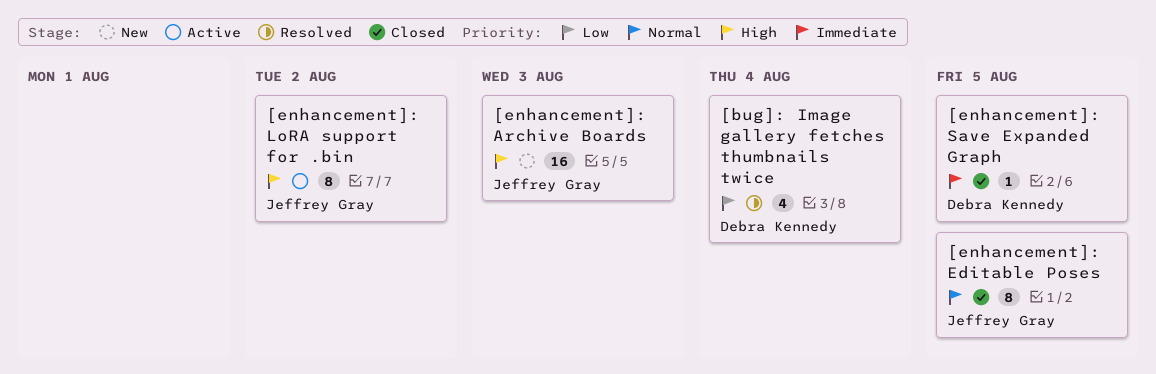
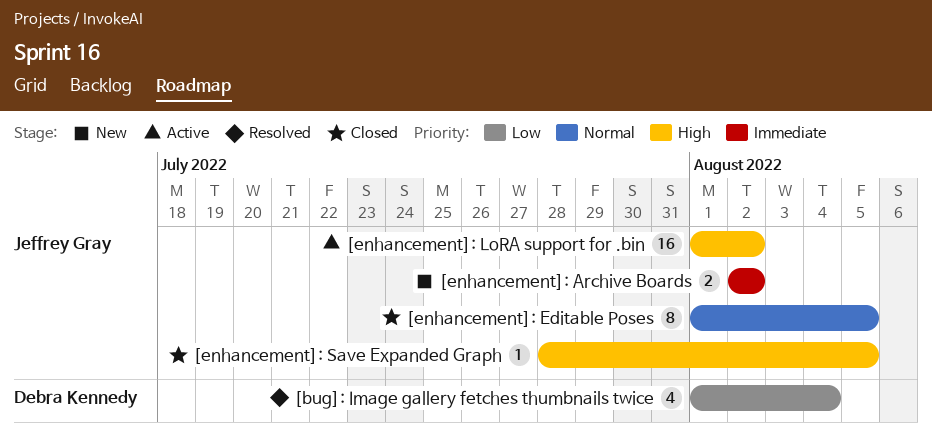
[enhancement]: Archive Boards, priority: High -> Immediate
[enhancement]: Archive Boards, estimate: 16 -> 2
[enhancement]: Archive Boards, due: Aug 3 -> Aug 2
[enhancement]: LoRA support for .bin, estimate: 8 -> 16
[enhancement]: Save Expanded Graph, owner: Debra Kennedy -> Jeffrey Gray
[enhancement]: Save Expanded Graph, priority: Immediate -> High

